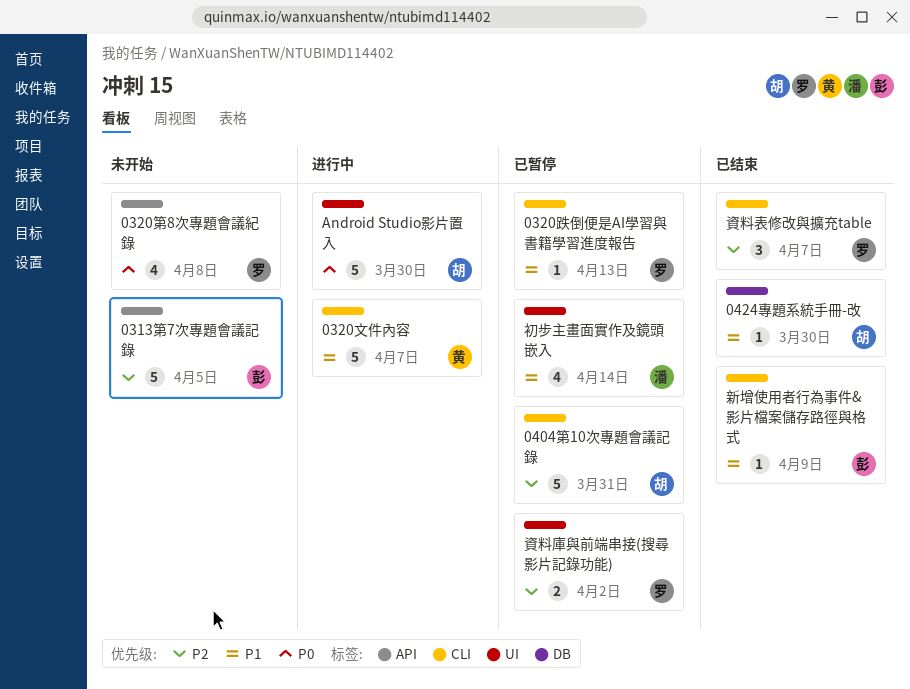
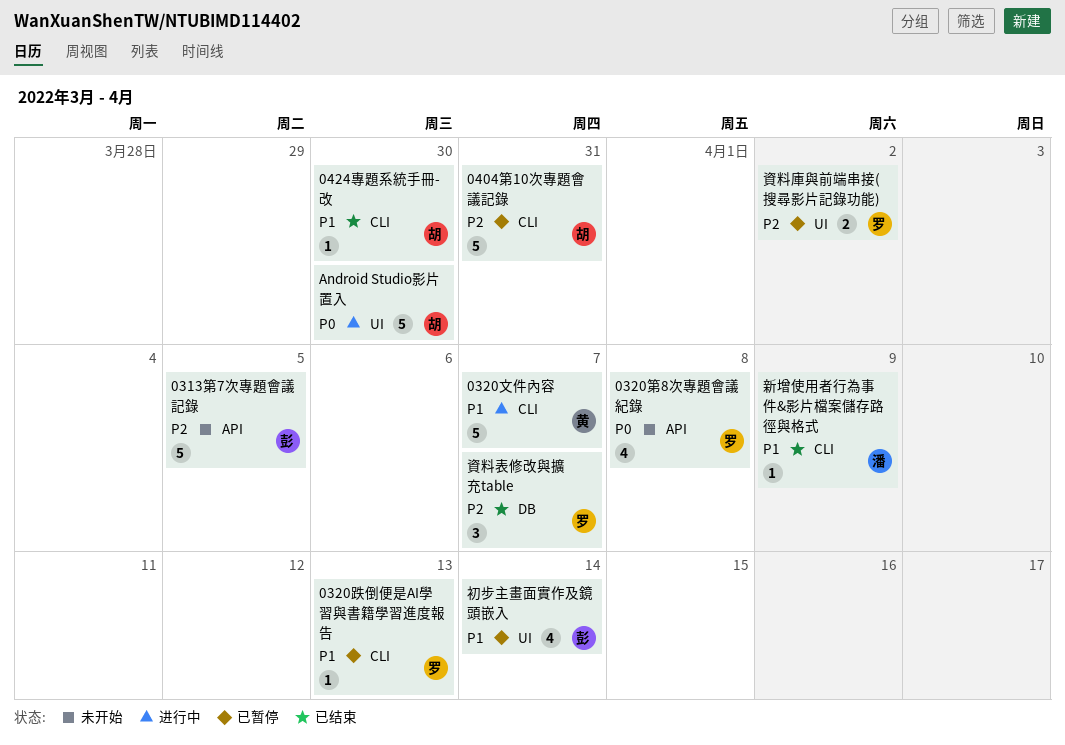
0424專題系統手冊-改, label: DB -> CLI
初步主畫面實作及鏡頭嵌入, owner: 潘 -> 彭
新增使用者行為事件&影片檔案儲存路徑與格式, owner: 彭 -> 潘
資料表修改與擴充table, label: CLI -> DB

